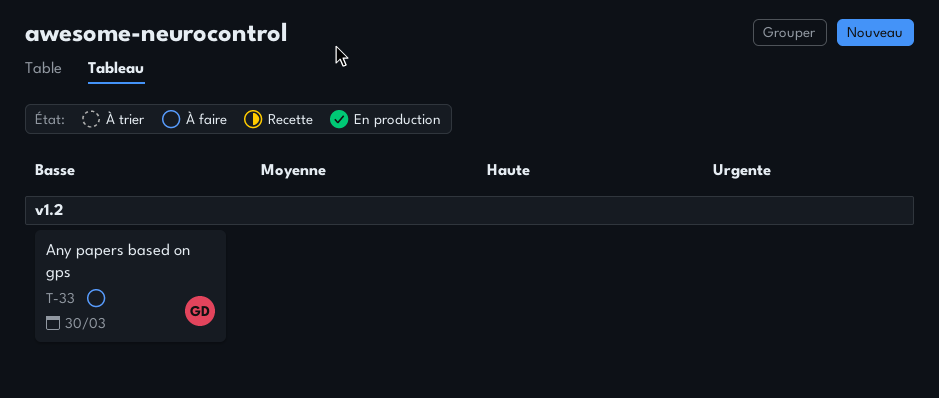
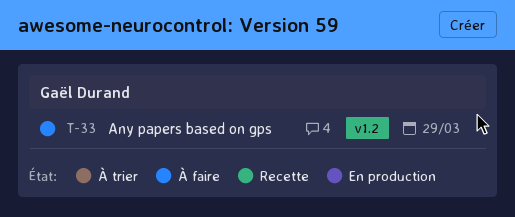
T-33, due: Mar 30 -> Mar 29

